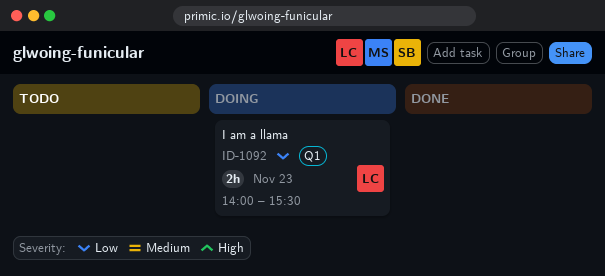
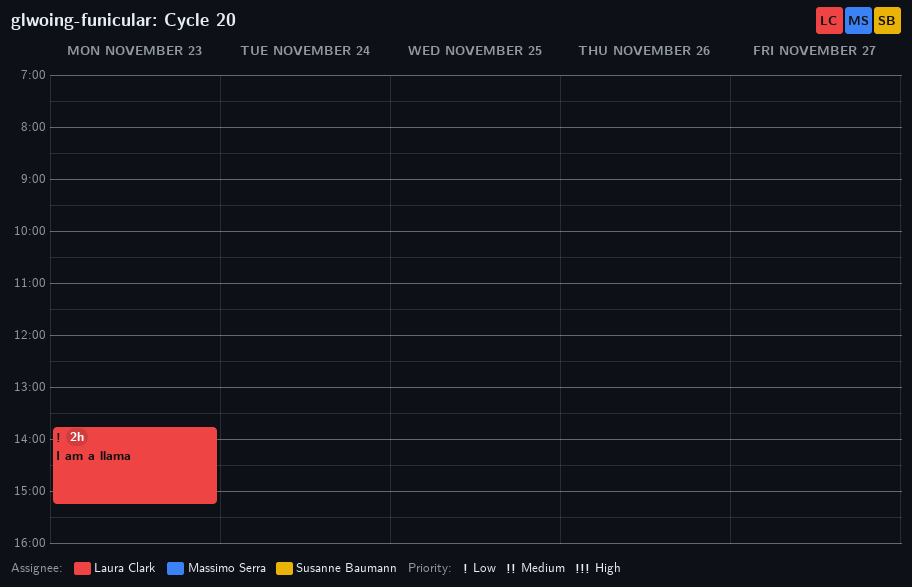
I am a llama, begins: 14:00 -> 13:45
I am a llama, ends: 15:30 -> 15:15

